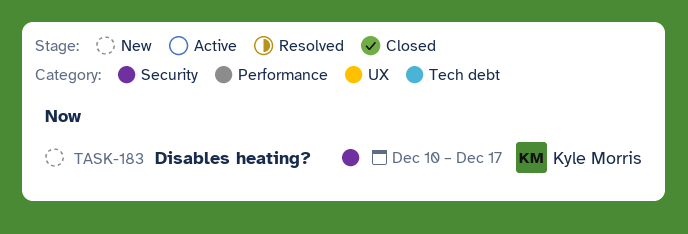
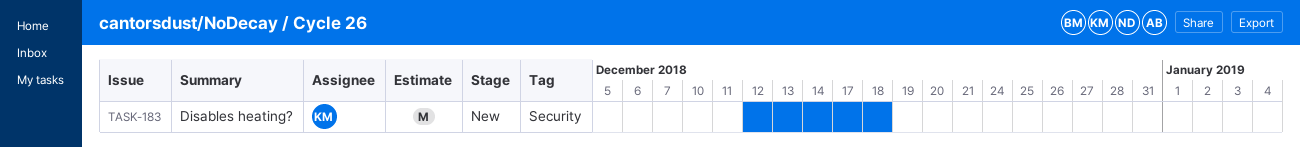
TASK-183, start: Dec 10 -> Dec 12
TASK-183, due: Dec 17 -> Dec 18

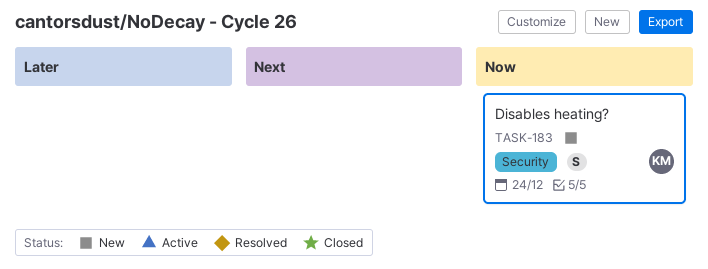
TASK-183, estimate: M -> S
TASK-183, due: Dec 18 -> Dec 24

